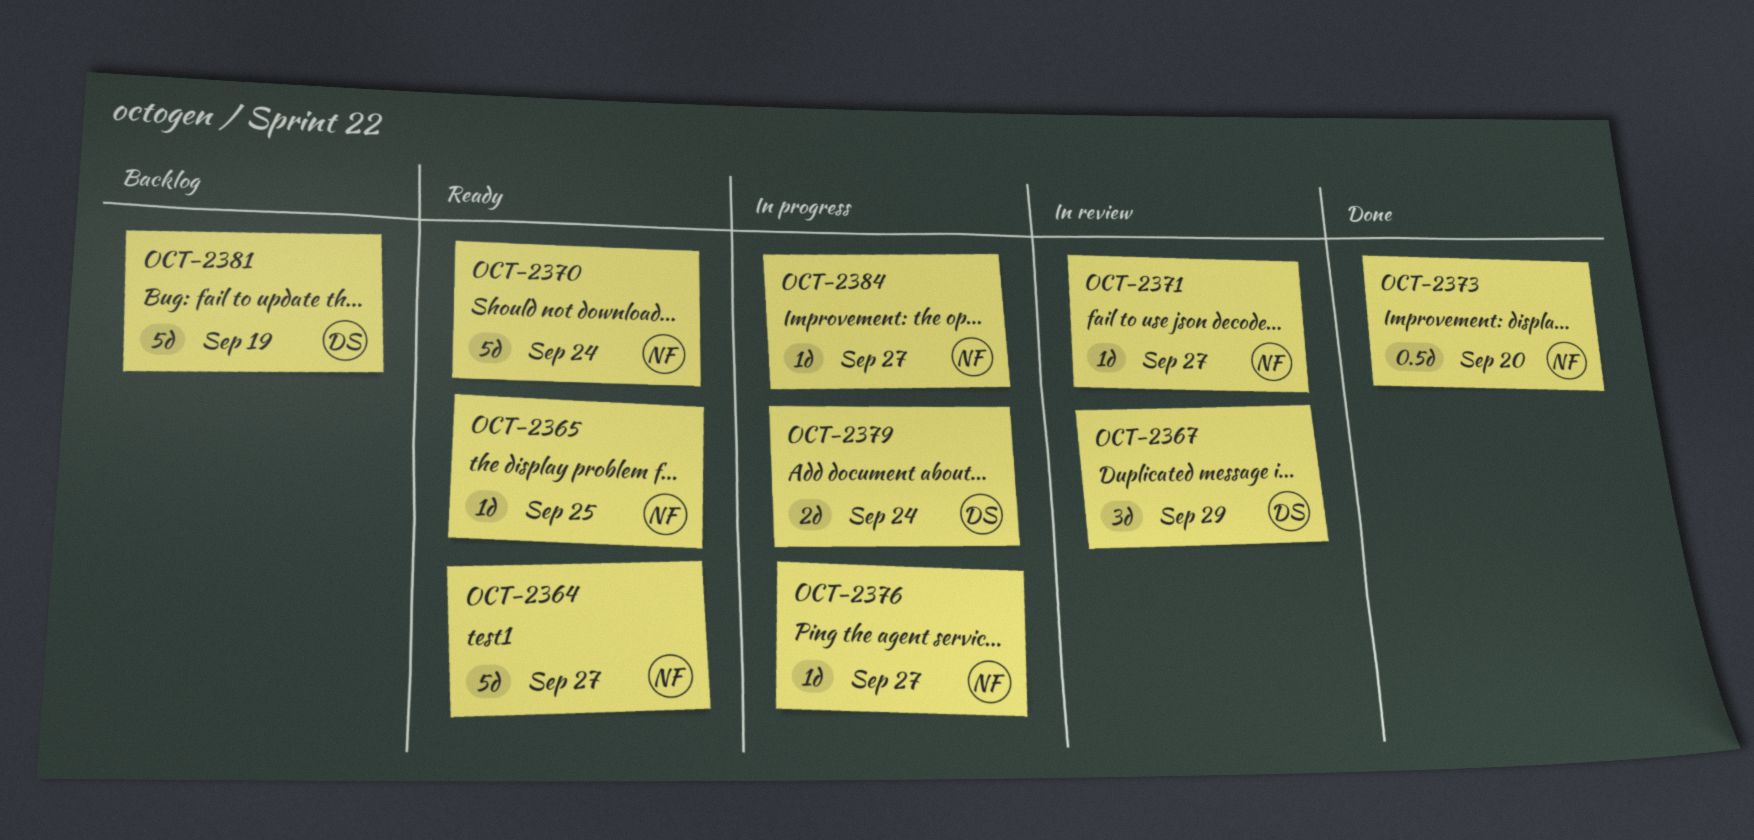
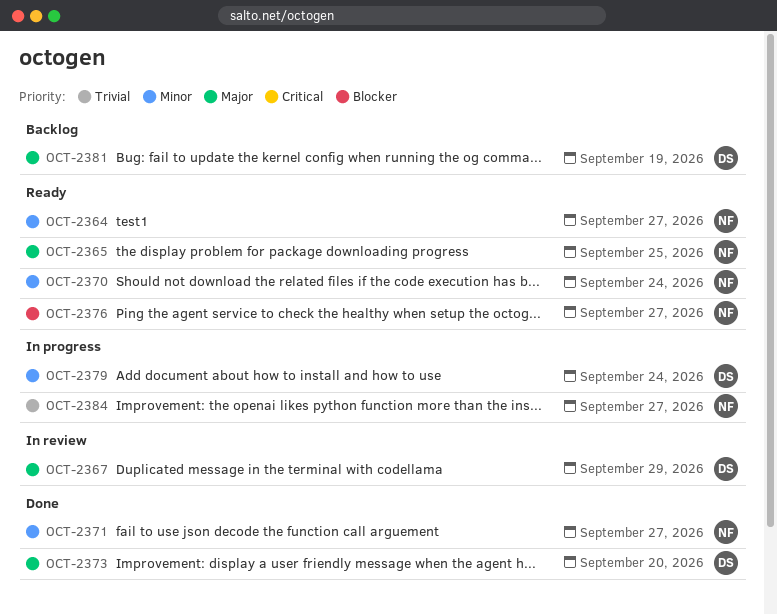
OCT-2371, status: In review -> Done
OCT-2373, owner: NF -> DS
OCT-2376, status: In progress -> Ready

